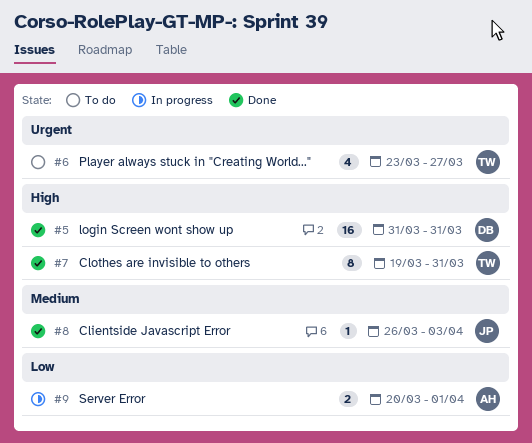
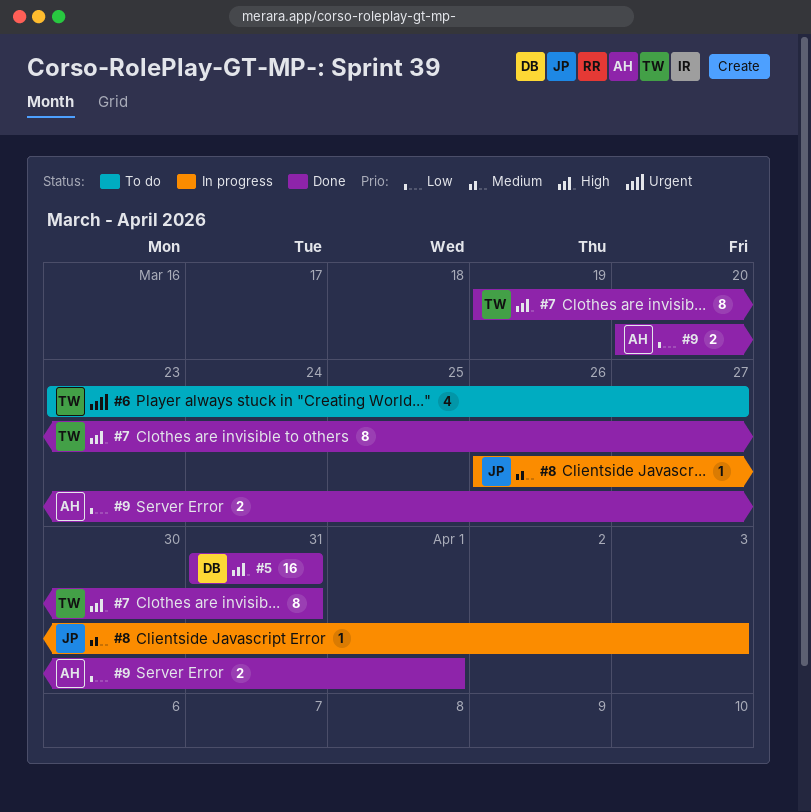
#8, status: Done -> In progress
#9, status: In progress -> Done

